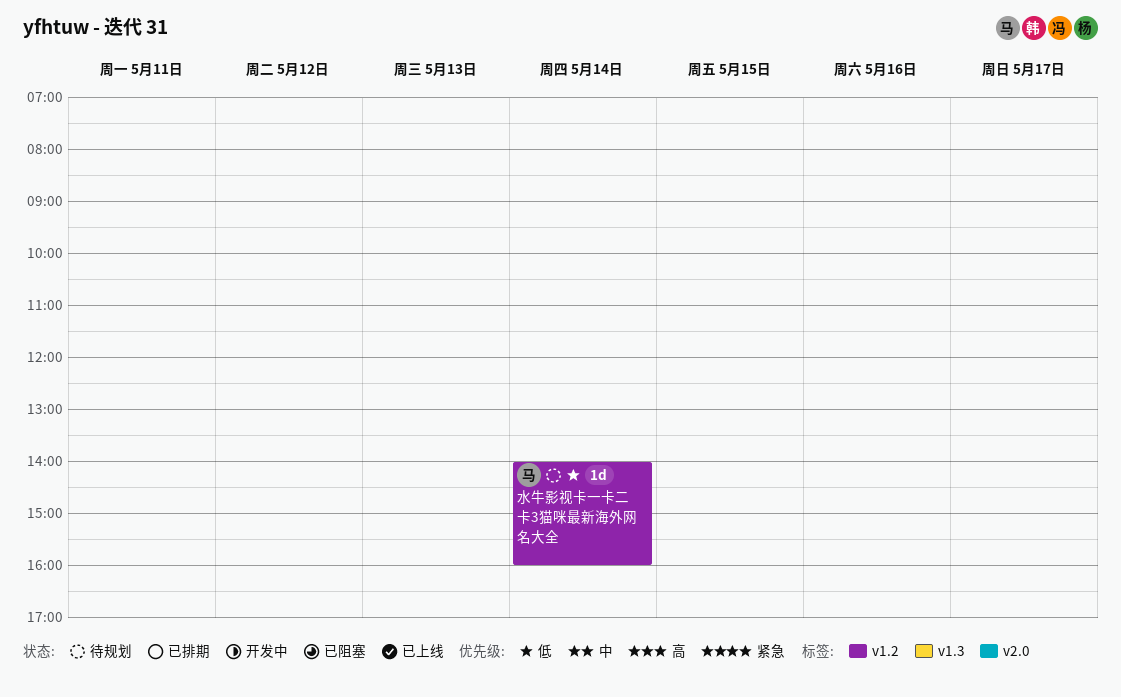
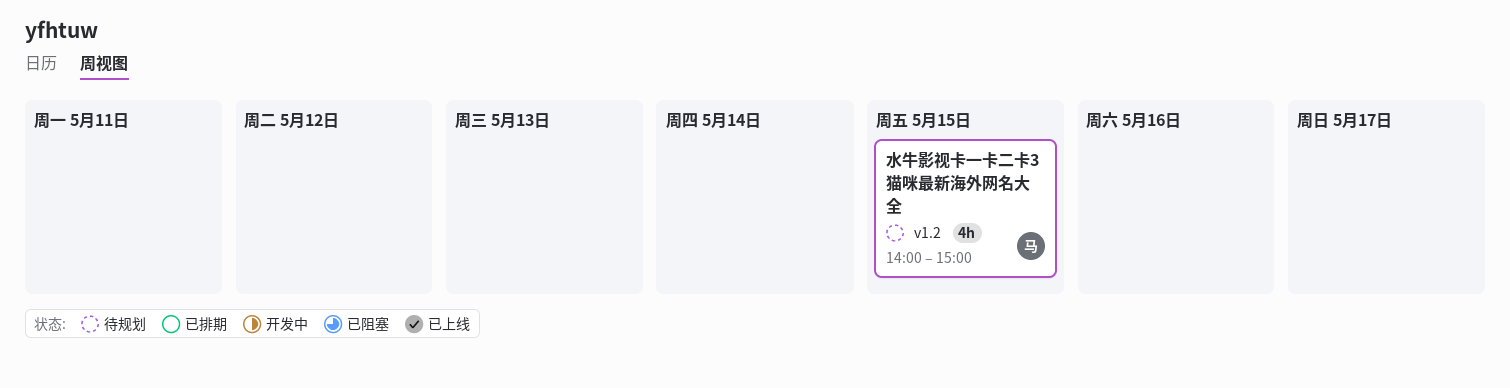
水牛影视卡一卡二卡3猫咪最新海外网名大全, estimate: 1d -> 4h
水牛影视卡一卡二卡3猫咪最新海外网名大全, day: May 14 -> May 15
水牛影视卡一卡二卡3猫咪最新海外网名大全, ends: 16:00 -> 15:00

